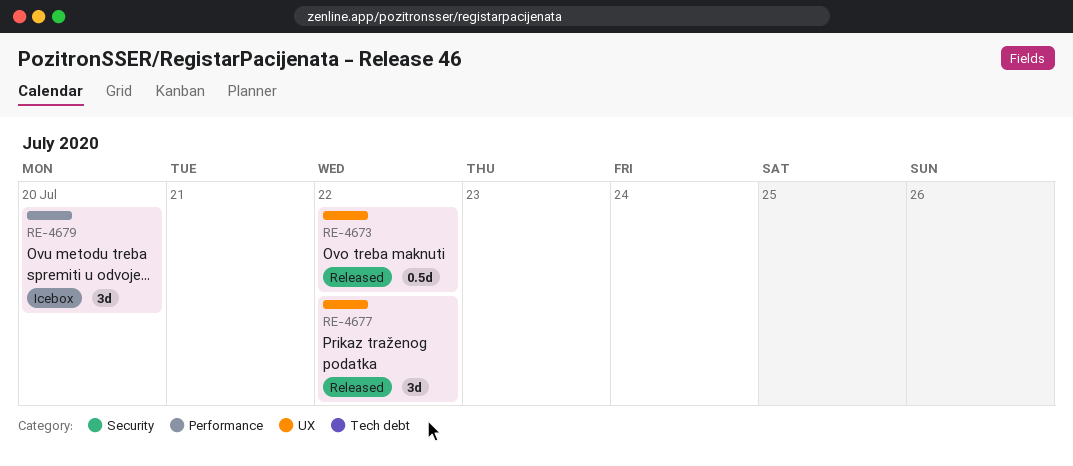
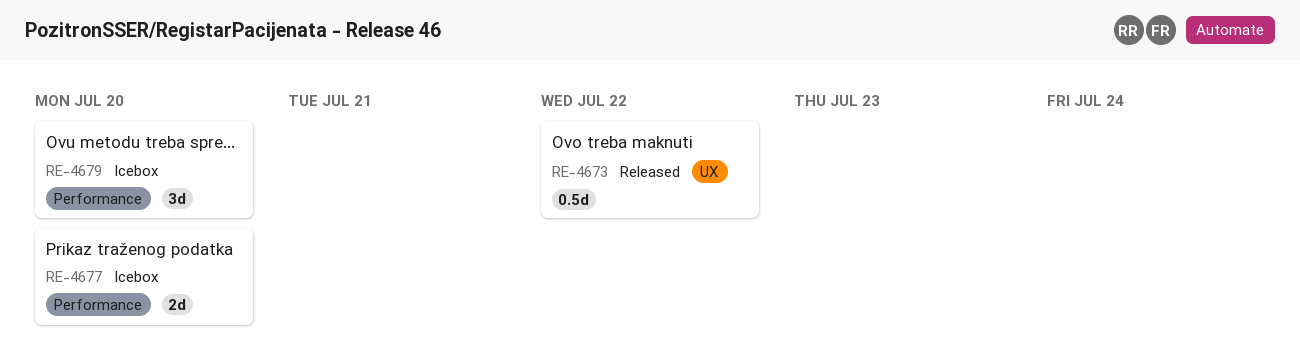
RE-4677, status: Released -> Icebox
RE-4677, label: UX -> Performance
RE-4677, estimate: 3d -> 2d
RE-4677, due: Jul 22 -> Jul 20

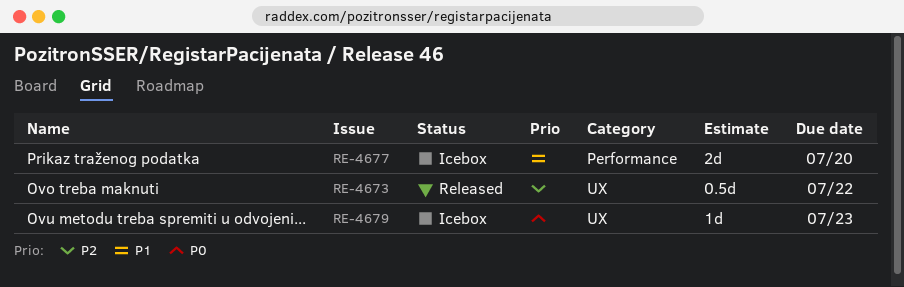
RE-4679, label: Performance -> UX
RE-4679, estimate: 3d -> 1d
RE-4679, due: Jul 20 -> Jul 23

